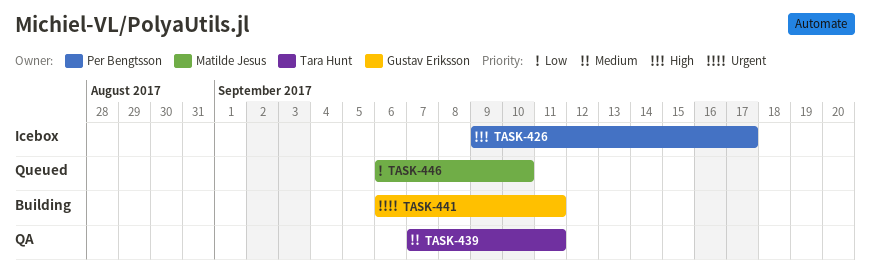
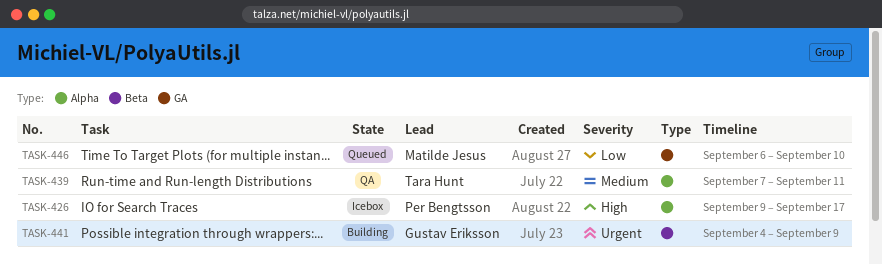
TASK-441, start: Sep 6 -> Sep 4
TASK-441, due: Sep 11 -> Sep 9

